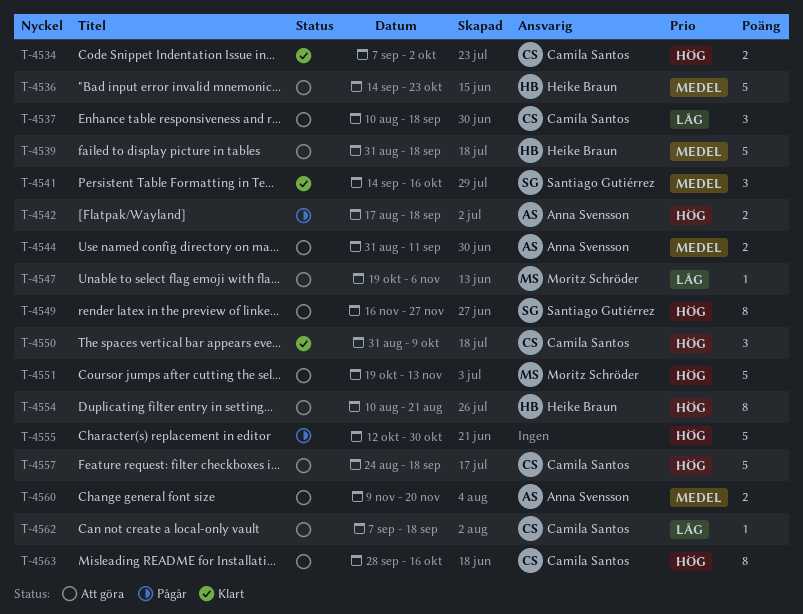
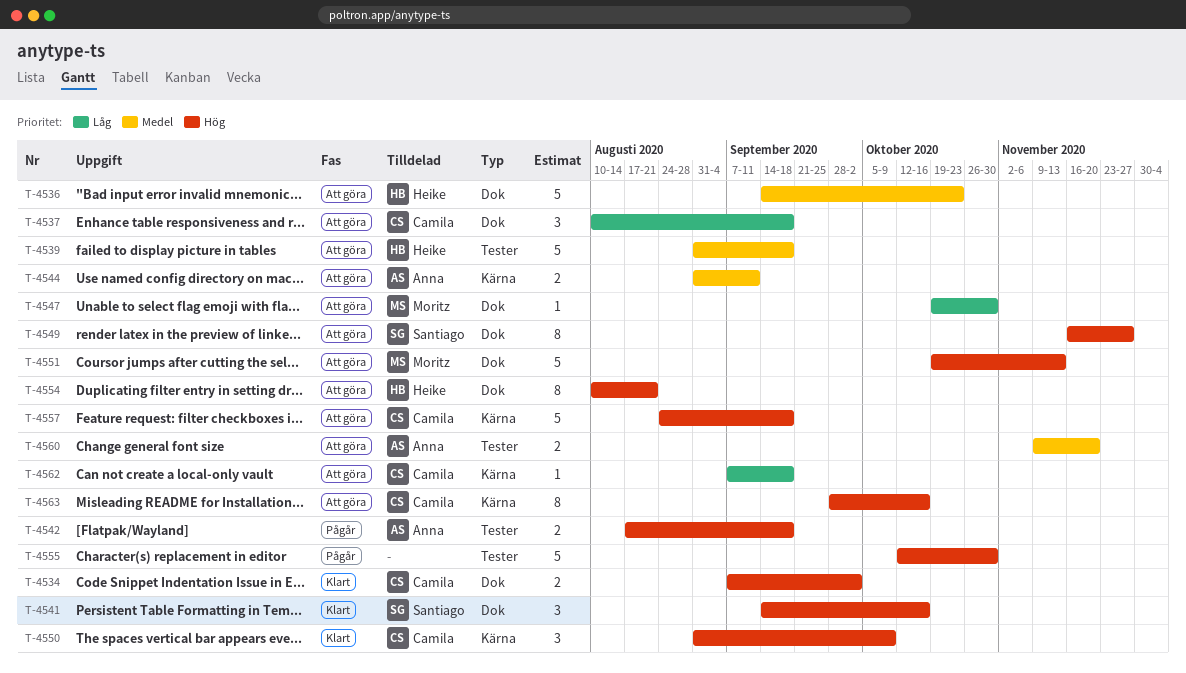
T-4541, priority: Medel -> Hög
T-4547, due: Nov 6 -> Oct 30

